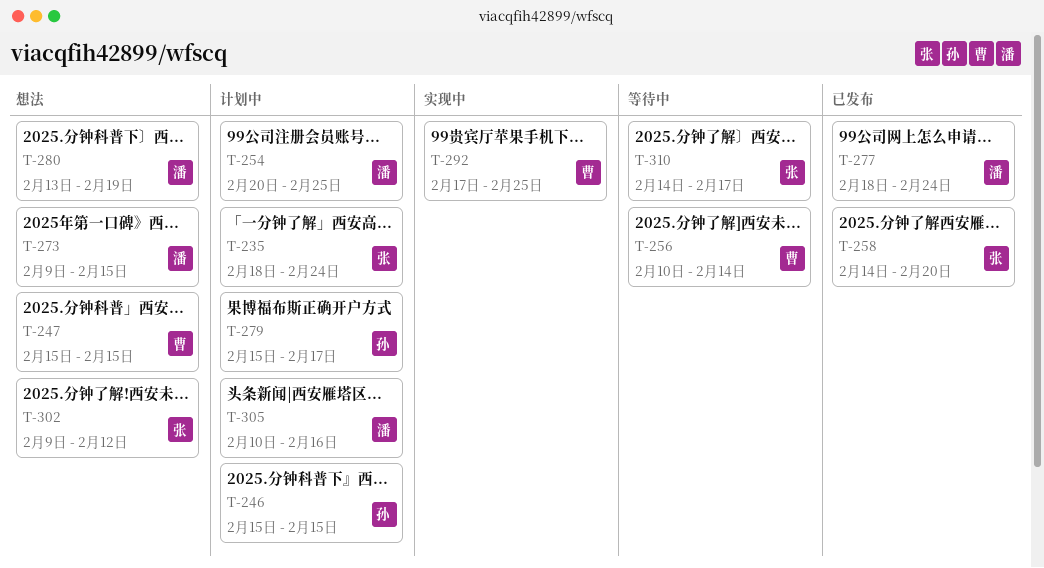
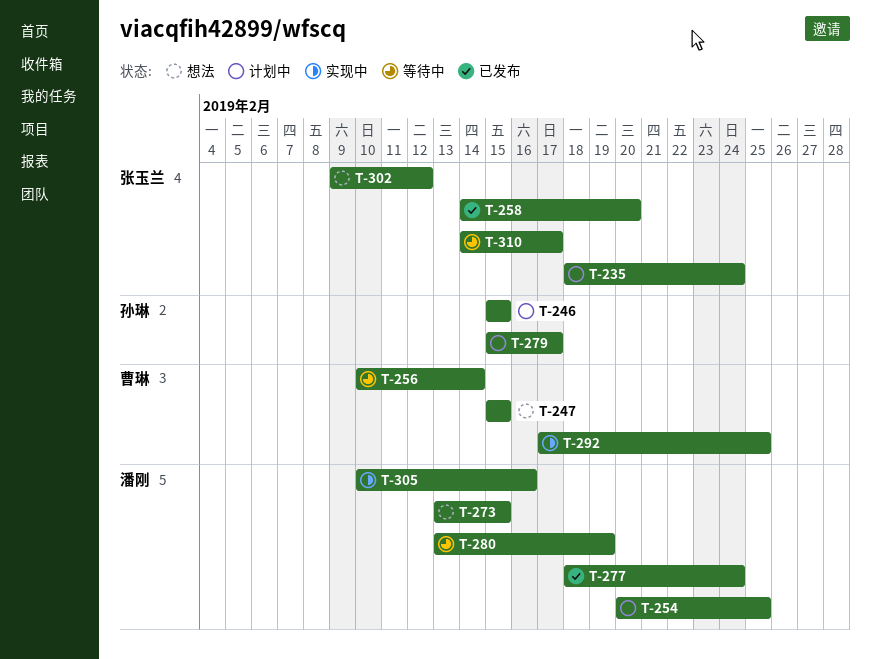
T-273, start: Feb 9 -> Feb 13
T-280, status: 想法 -> 等待中
T-305, status: 计划中 -> 实现中

